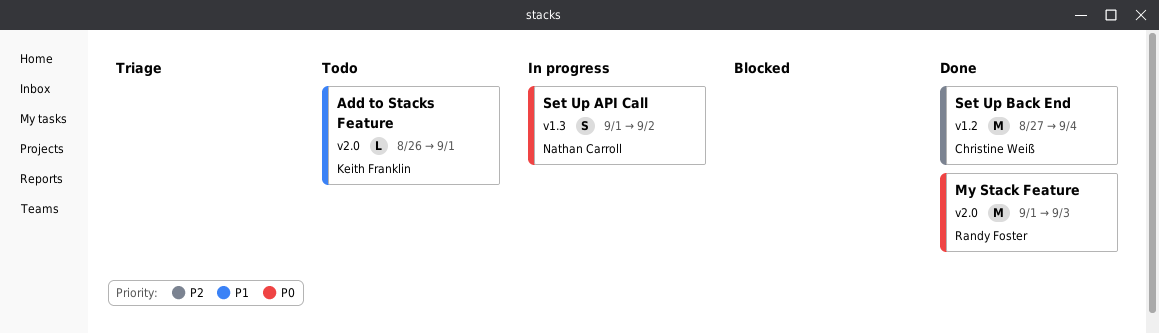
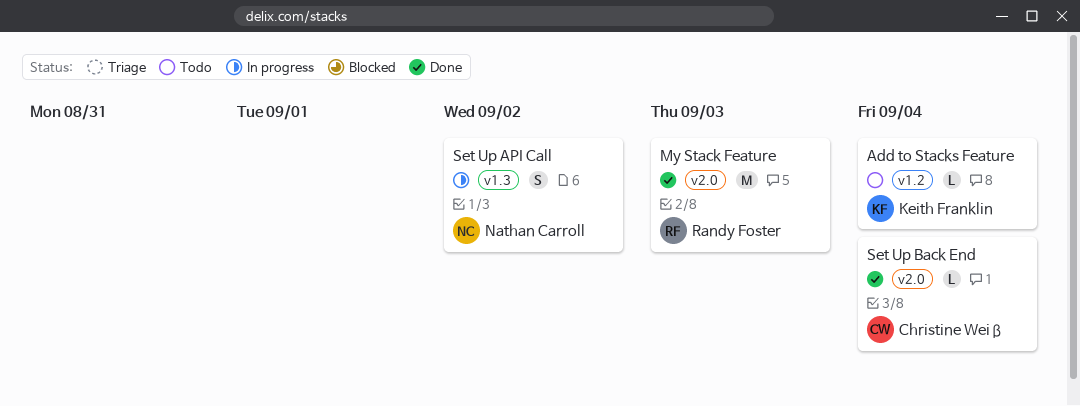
Add to Stacks Feature, label: v2.0 -> v1.2
Add to Stacks Feature, due: Sep 1 -> Sep 4
Set Up Back End, label: v1.2 -> v2.0
Set Up Back End, estimate: M -> L

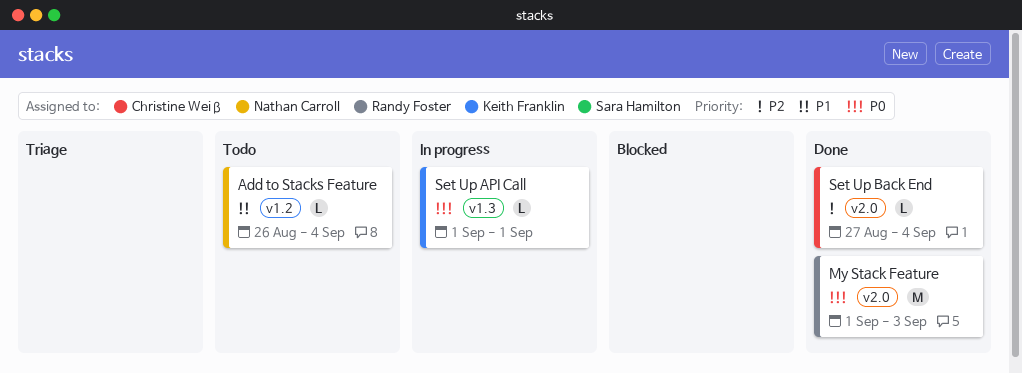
Add to Stacks Feature, owner: Keith Franklin -> Nathan Carroll
Set Up API Call, owner: Nathan Carroll -> Keith Franklin
Set Up API Call, estimate: S -> L
Set Up API Call, due: Sep 2 -> Sep 1

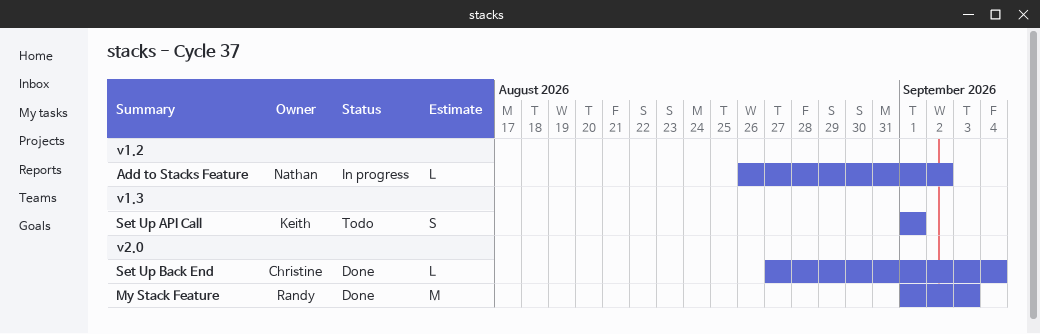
Add to Stacks Feature, status: Todo -> In progress
Add to Stacks Feature, due: Sep 4 -> Sep 2
Set Up API Call, status: In progress -> Todo
Set Up API Call, estimate: L -> S

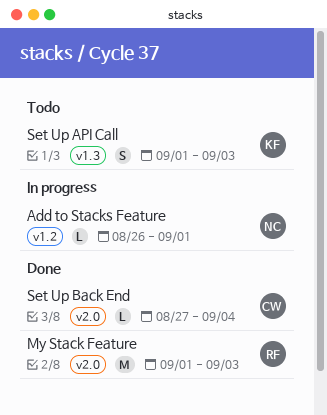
Add to Stacks Feature, due: Sep 2 -> Sep 1
Set Up API Call, due: Sep 1 -> Sep 3

